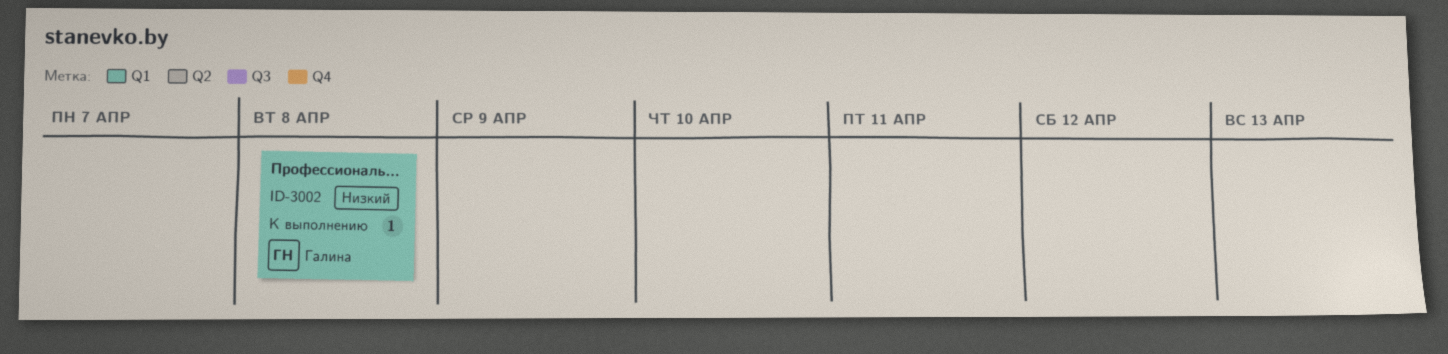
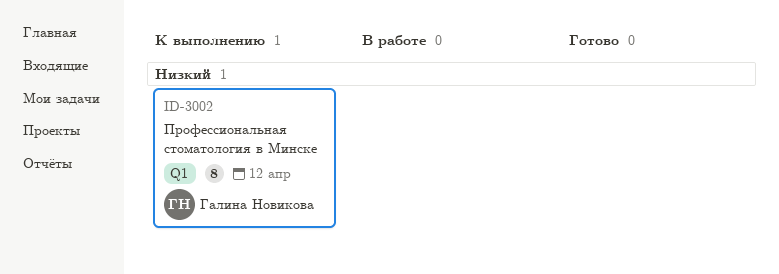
ID-3002, estimate: 1 -> 8
ID-3002, due: Apr 8 -> Apr 12

